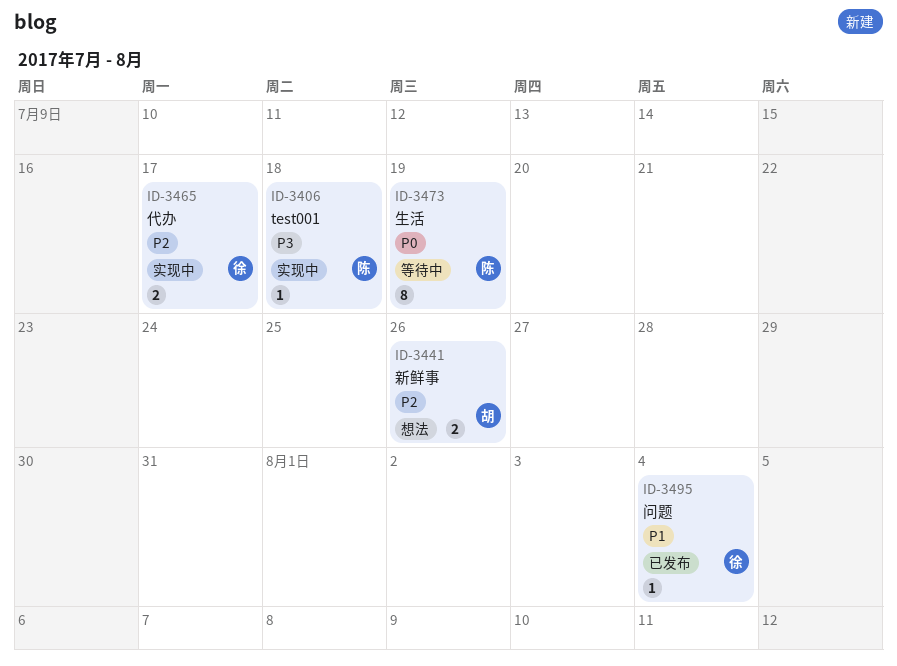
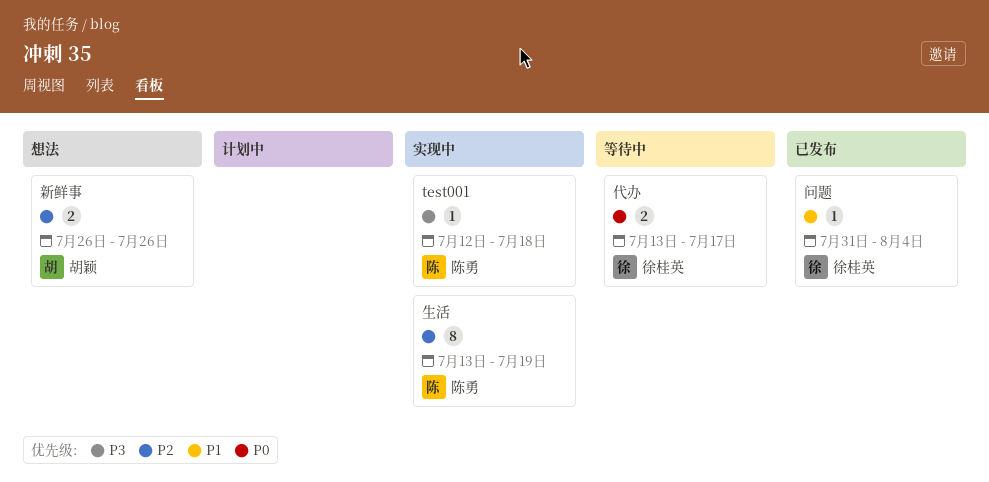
代办, status: 实现中 -> 等待中
代办, priority: P2 -> P0
生活, status: 等待中 -> 实现中
生活, priority: P0 -> P2

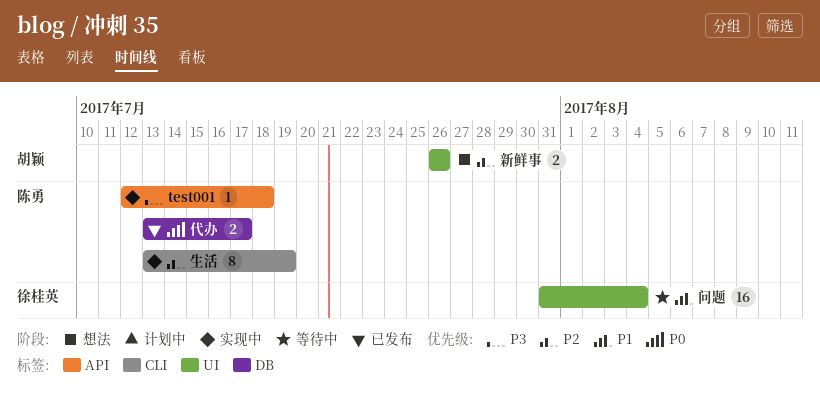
代办, status: 等待中 -> 已发布
代办, owner: 徐桂英 -> 陈勇
问题, status: 已发布 -> 等待中
问题, estimate: 1 -> 16

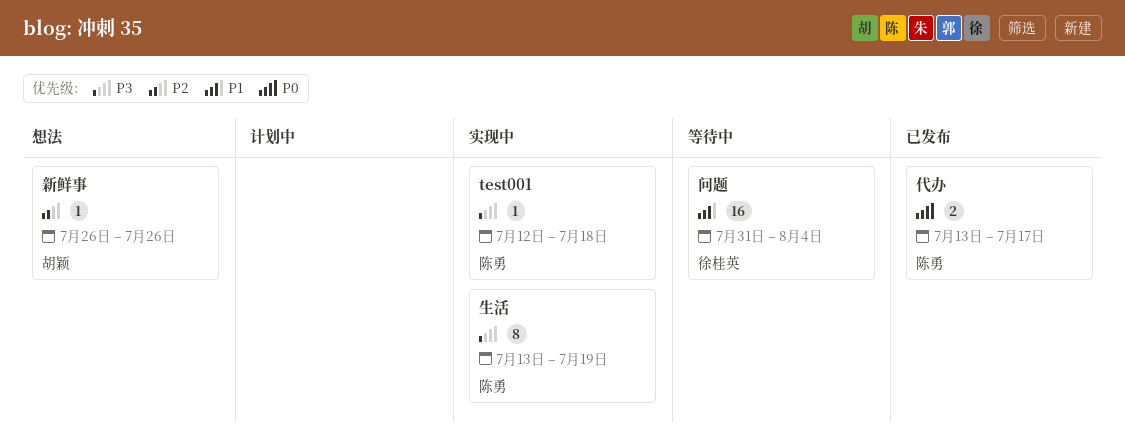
新鲜事, estimate: 2 -> 1
生活, priority: P2 -> P3

